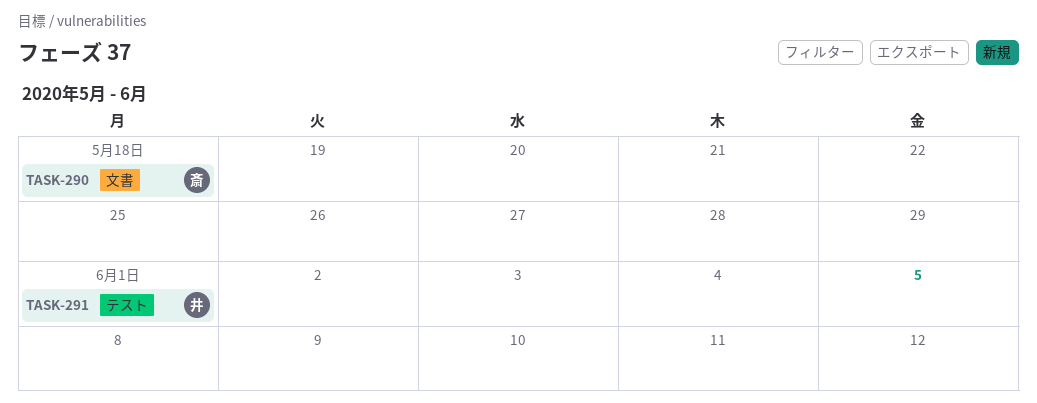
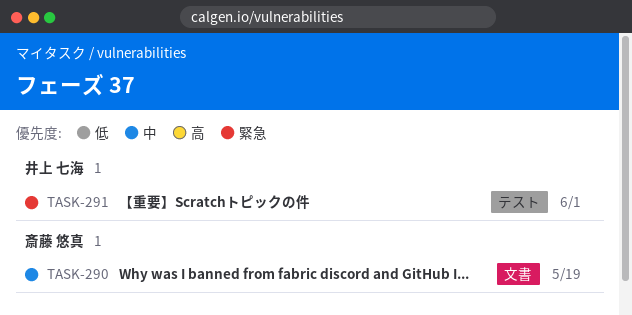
TASK-290, due: May 18 -> May 19

